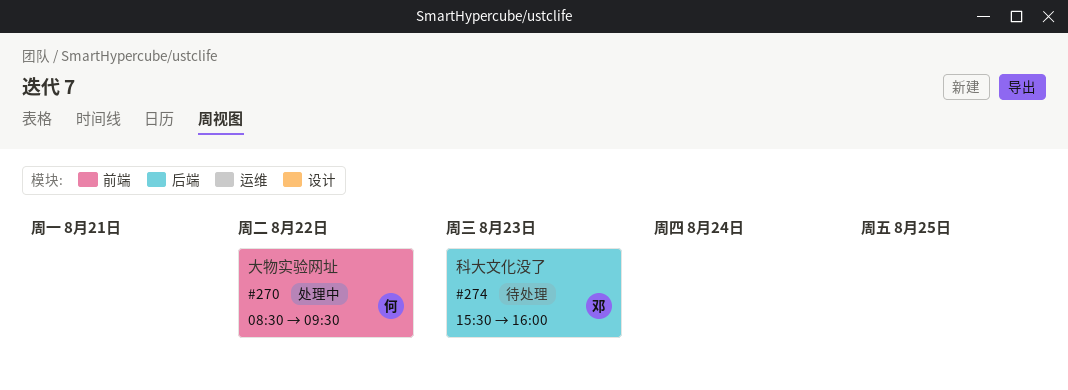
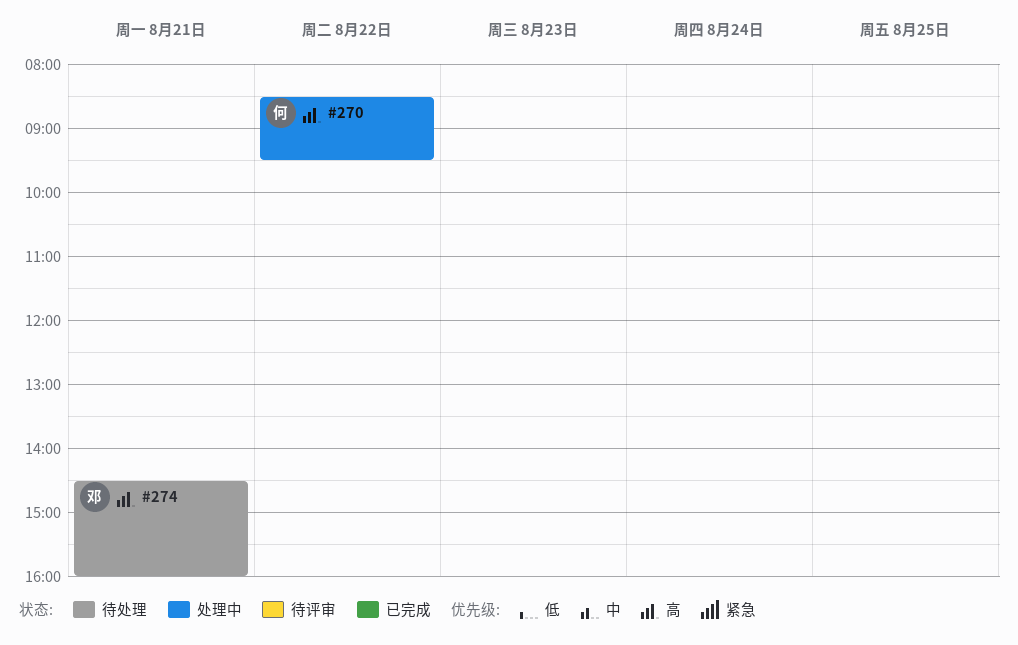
#274, day: Aug 23 -> Aug 21
#274, begins: 15:30 -> 14:30

